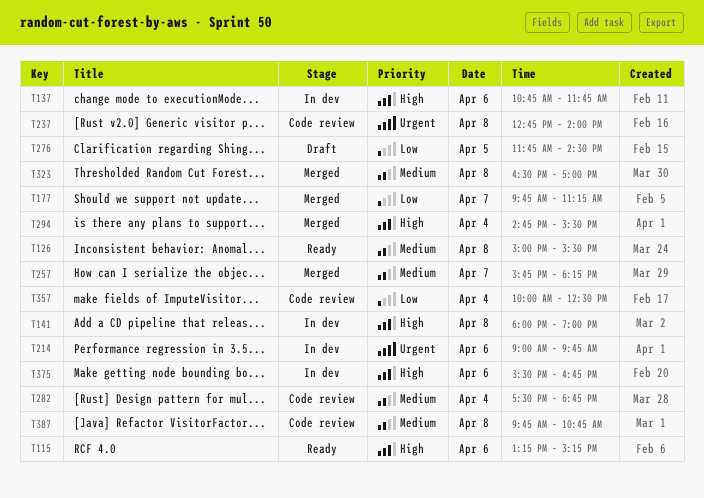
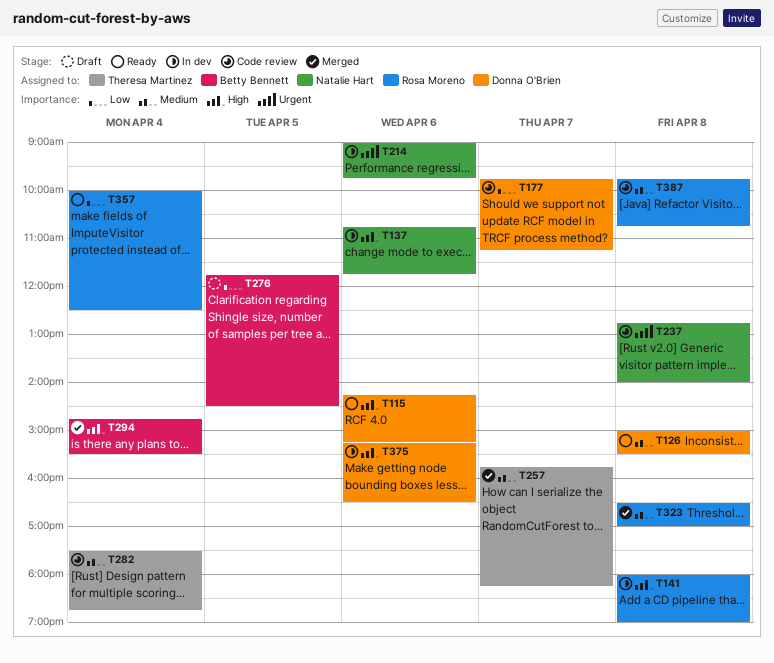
T115, begins: 13:15 -> 14:15
T177, status: Merged -> Code review
T357, status: Code review -> Ready
T375, begins: 15:30 -> 15:15
T375, ends: 16:45 -> 16:30

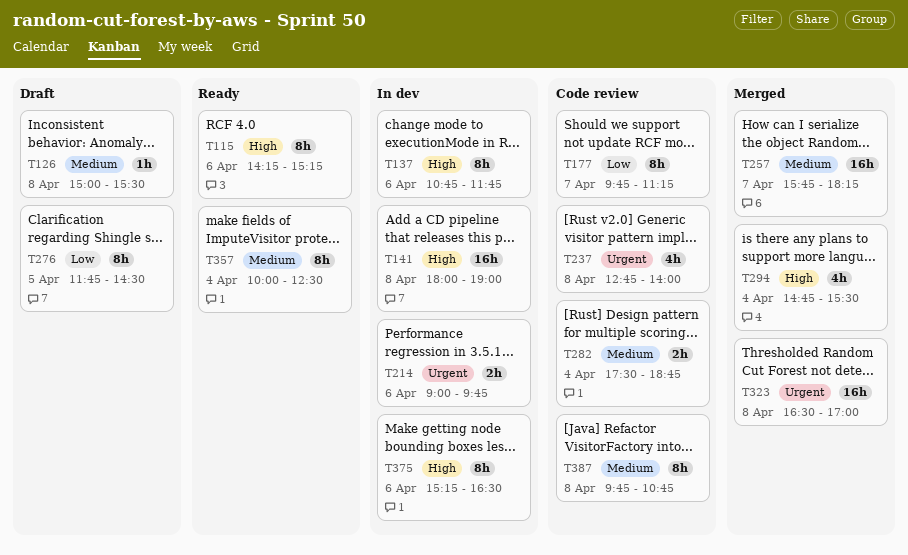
T126, status: Ready -> Draft
T323, priority: Medium -> Urgent
T357, priority: Low -> Medium

